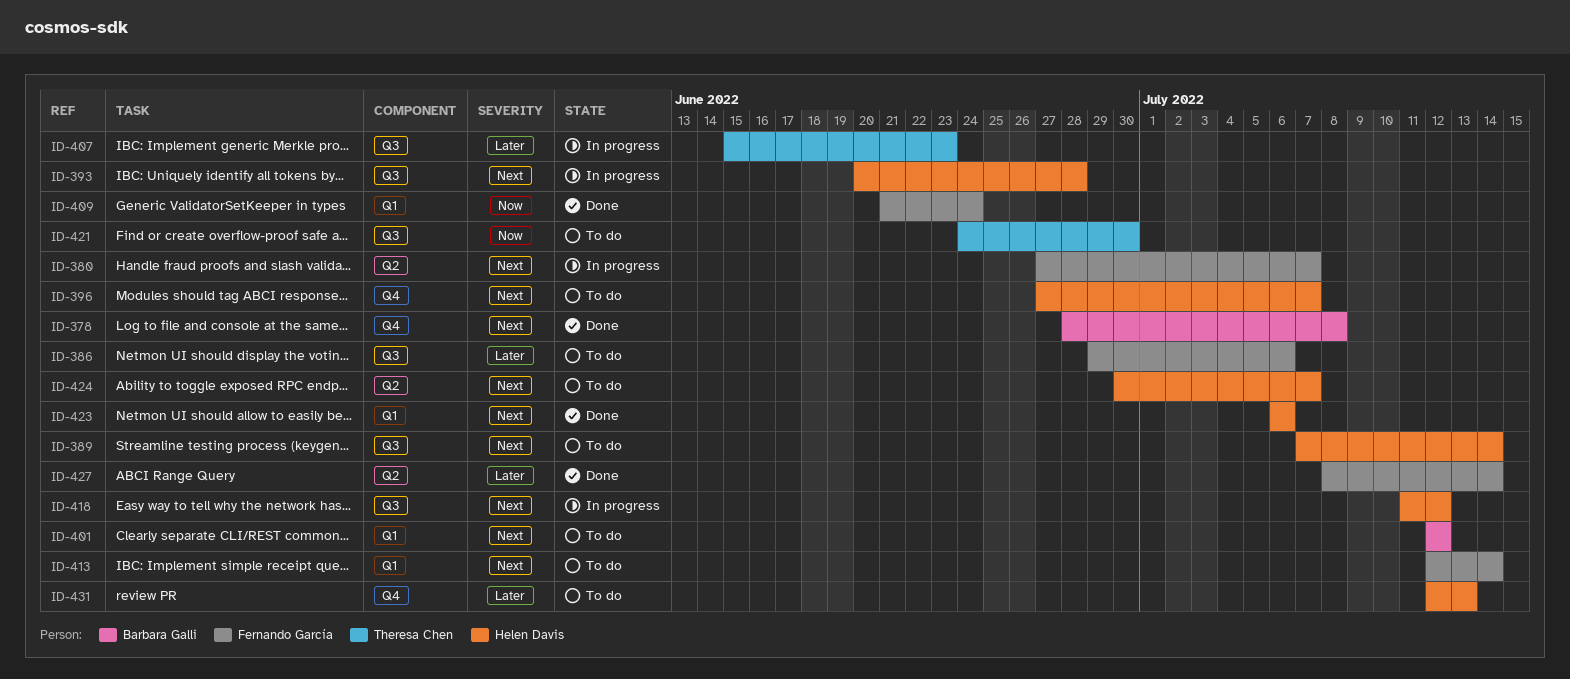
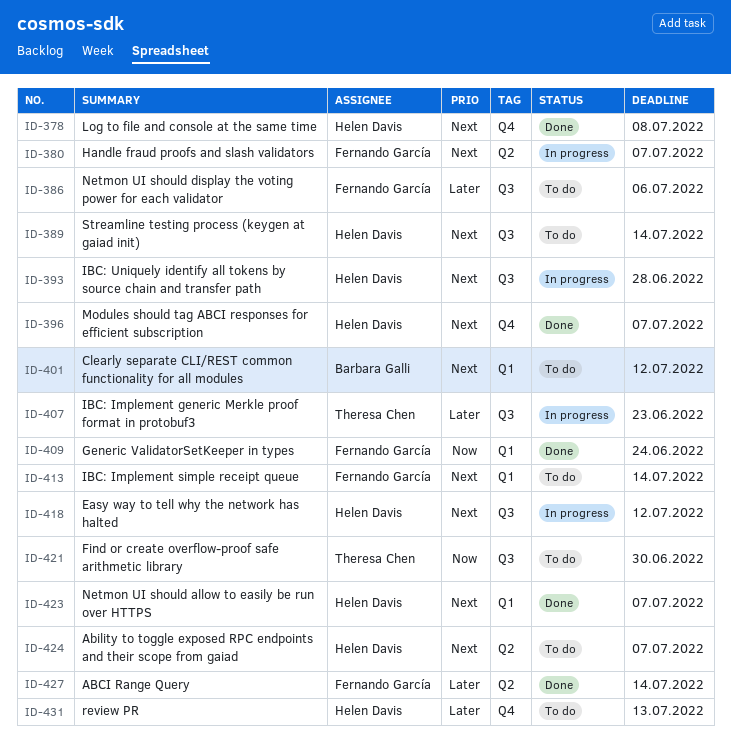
ID-378, owner: Barbara Galli -> Helen Davis
ID-396, status: To do -> Done
ID-423, due: Jul 6 -> Jul 7

